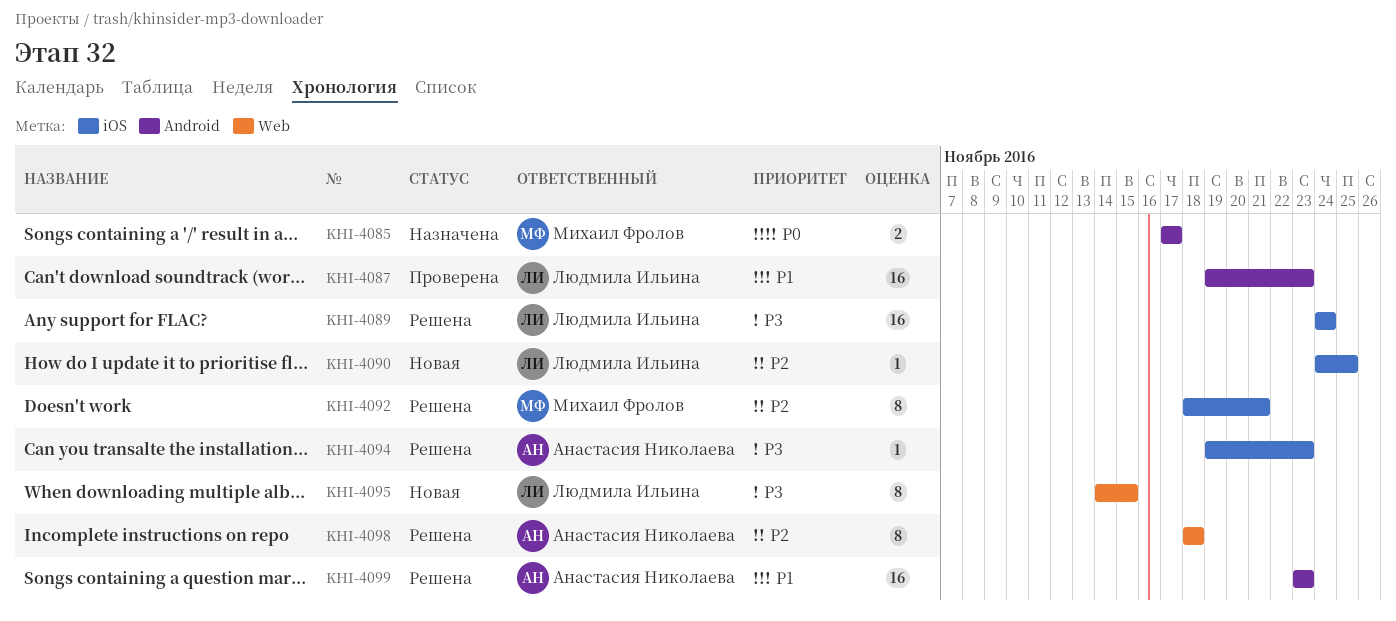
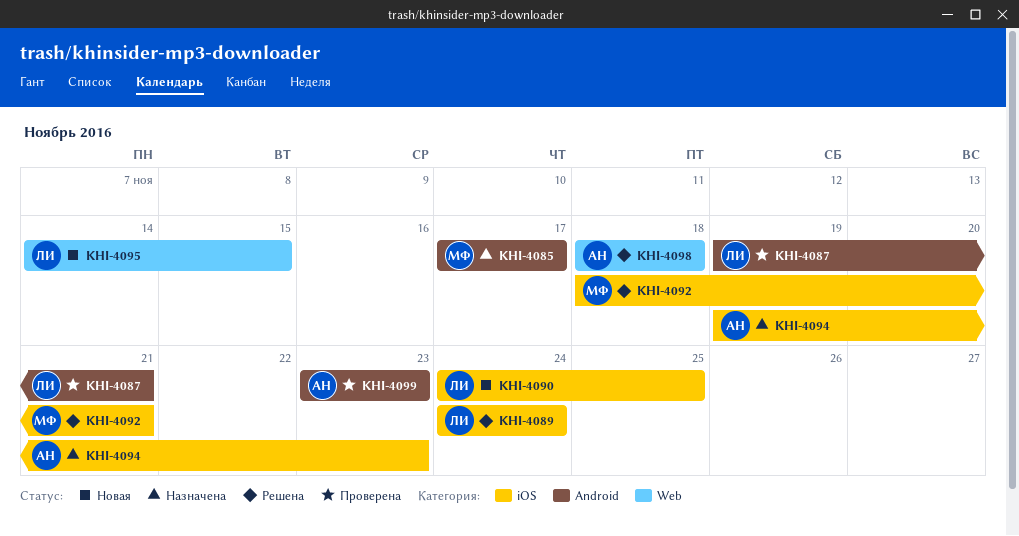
KHI-4087, due: Nov 23 -> Nov 21
KHI-4094, status: Решена -> Назначена
KHI-4099, status: Решена -> Проверена

